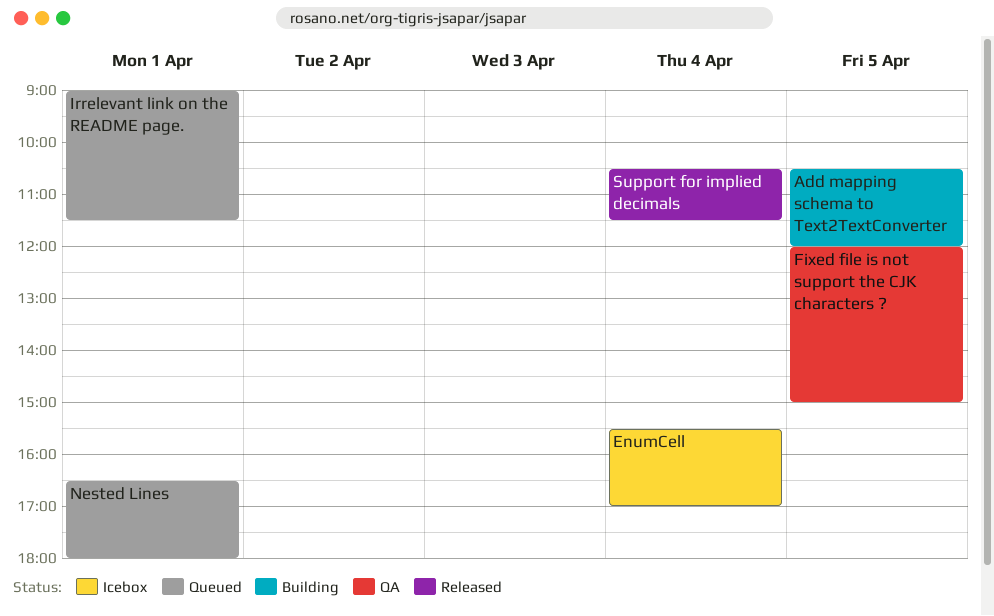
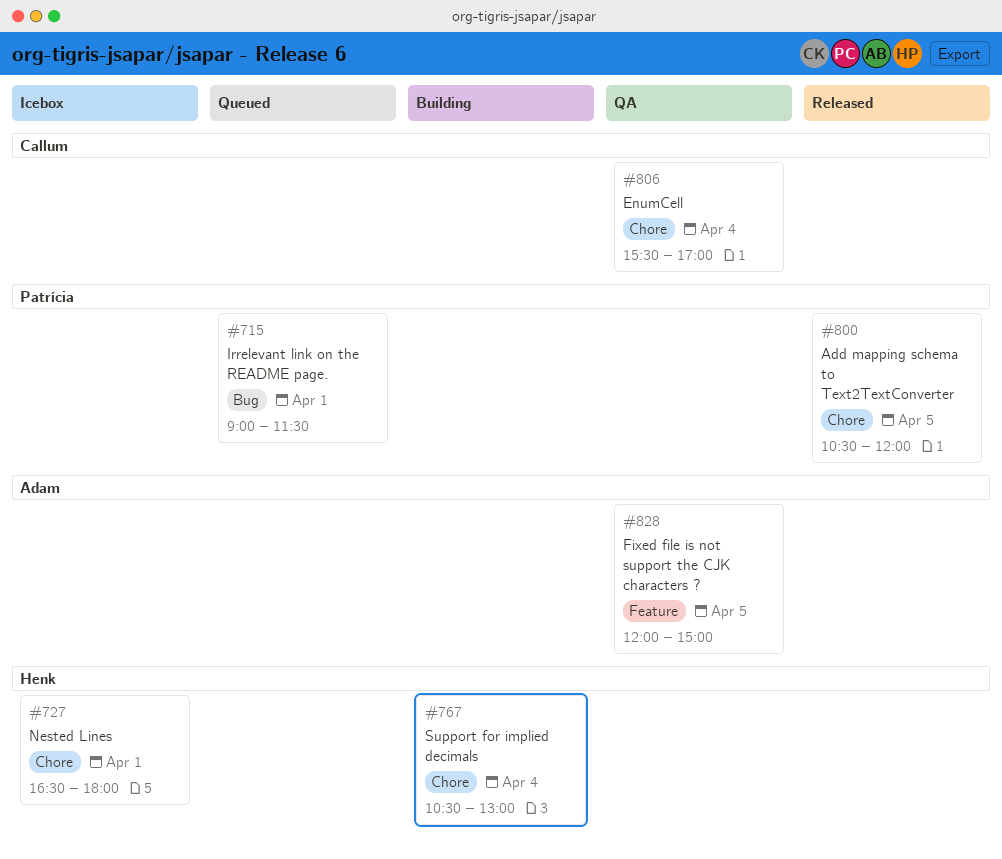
Add mapping schema to Text2TextConverter, status: Building -> Released
EnumCell, status: Icebox -> QA
Nested Lines, status: Queued -> Icebox
Support for implied decimals, status: Released -> Building
Support for implied decimals, ends: 11:30 -> 13:00

